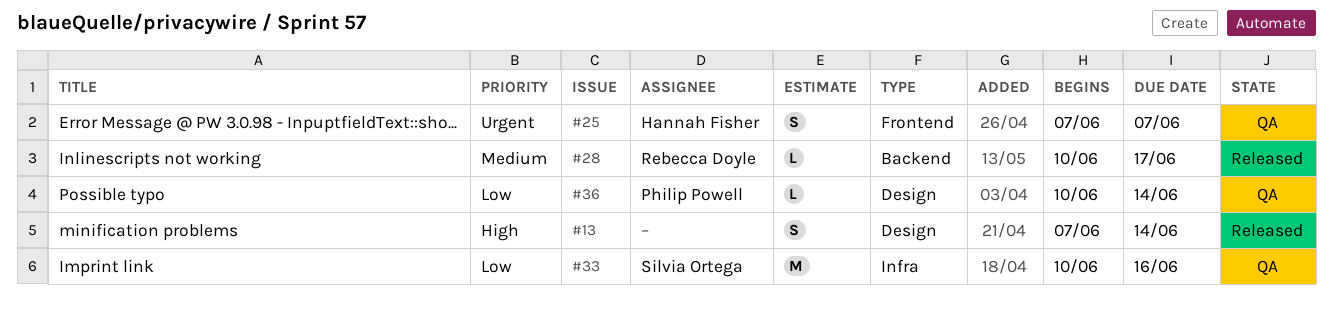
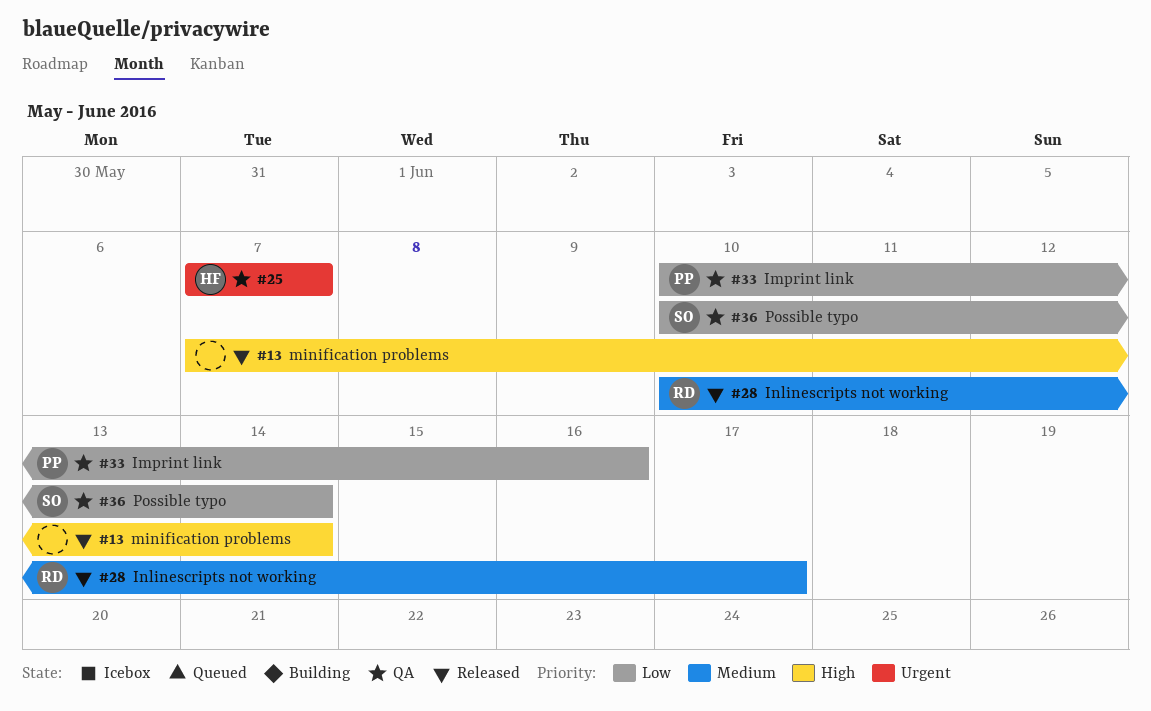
#33, owner: Silvia Ortega -> Philip Powell
#36, owner: Philip Powell -> Silvia Ortega

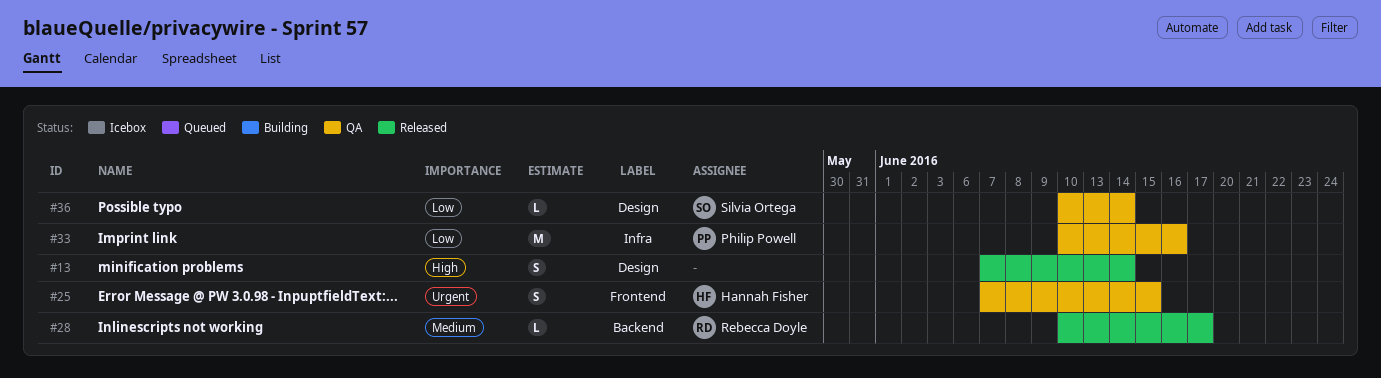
#25, due: Jun 7 -> Jun 15

